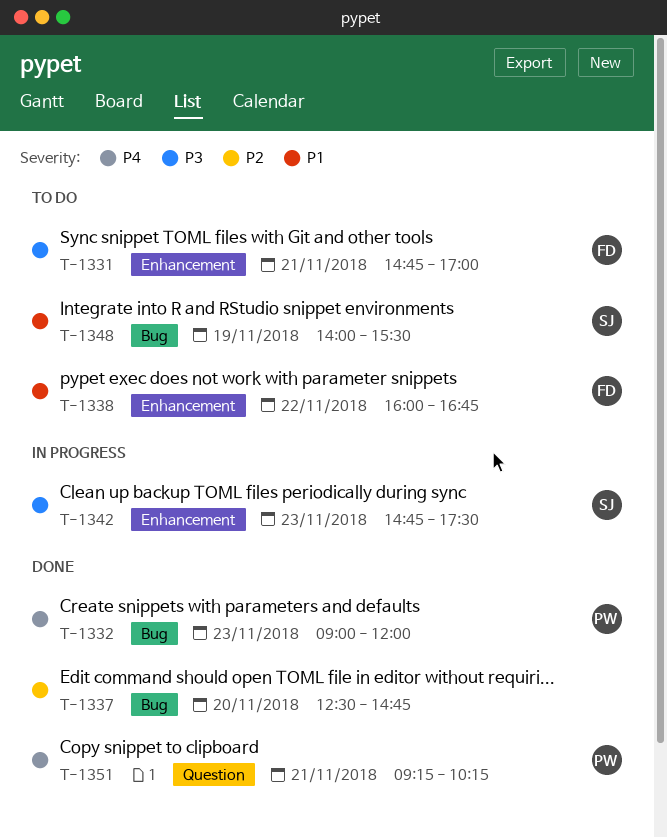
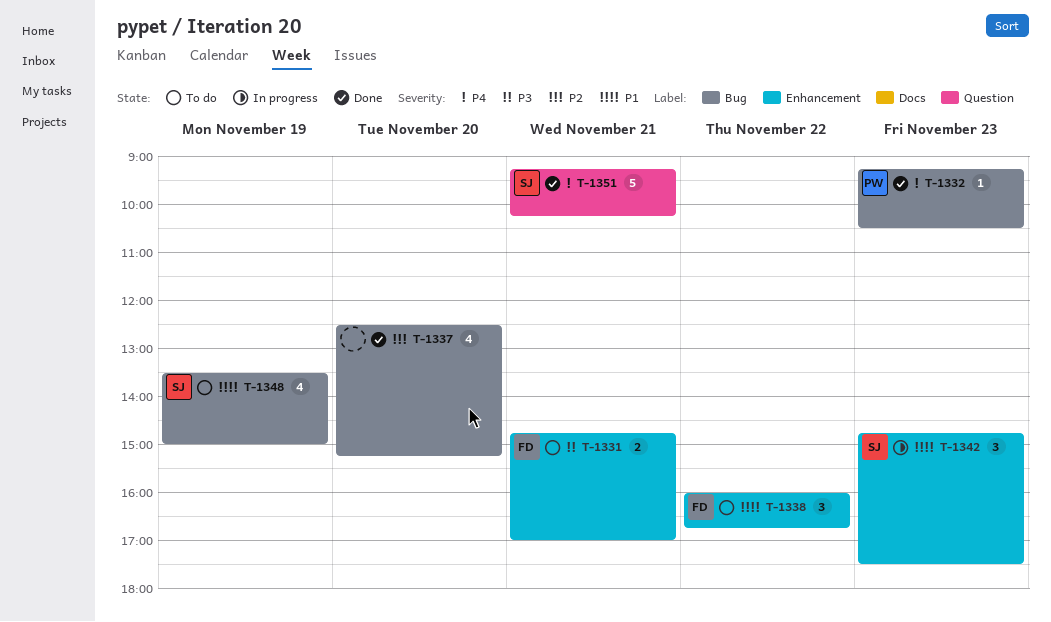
T-1332, begins: 09:00 -> 09:15
T-1332, ends: 12:00 -> 10:30
T-1337, ends: 14:45 -> 15:15
T-1342, priority: P3 -> P1
T-1348, begins: 14:00 -> 13:30
T-1348, ends: 15:30 -> 15:00
T-1351, owner: PW -> SJ

